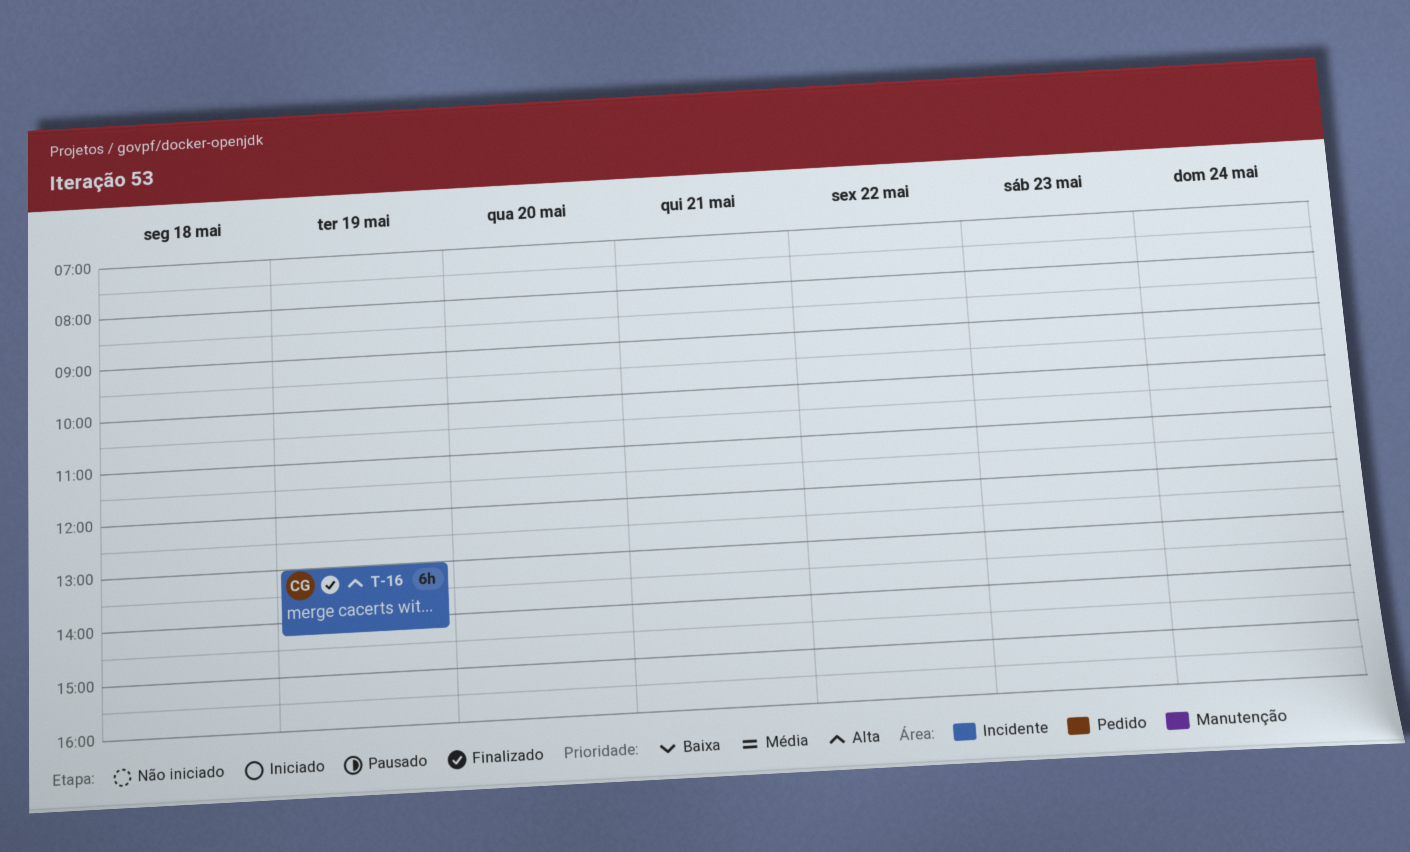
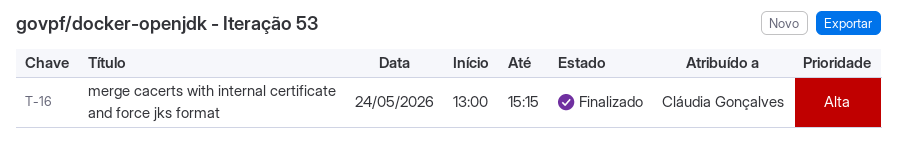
T-16, day: May 19 -> May 24
T-16, ends: 14:15 -> 15:15

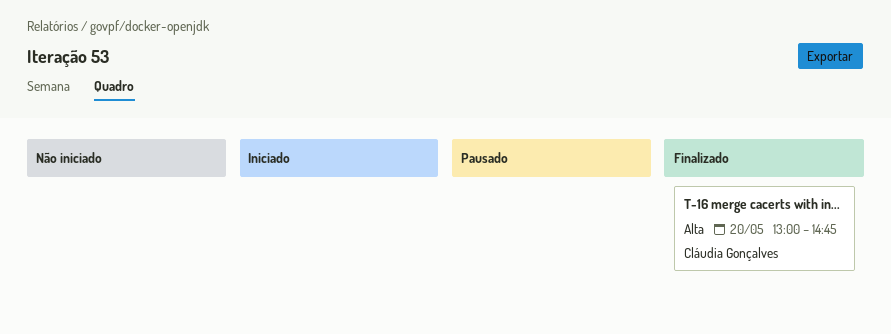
T-16, day: May 24 -> May 20
T-16, ends: 15:15 -> 14:45

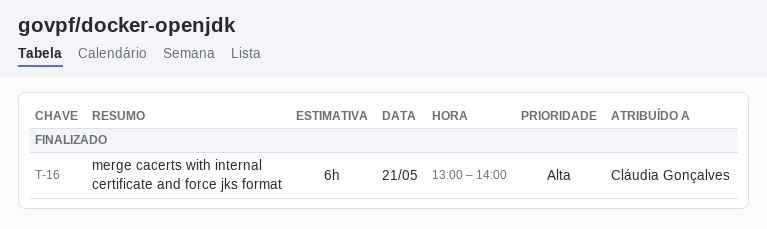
T-16, day: May 20 -> May 21
T-16, ends: 14:45 -> 14:00

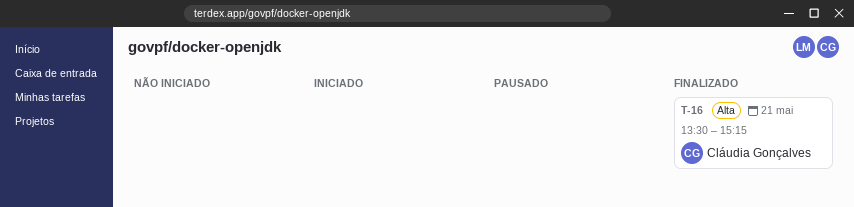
T-16, begins: 13:00 -> 13:30
T-16, ends: 14:00 -> 15:15

